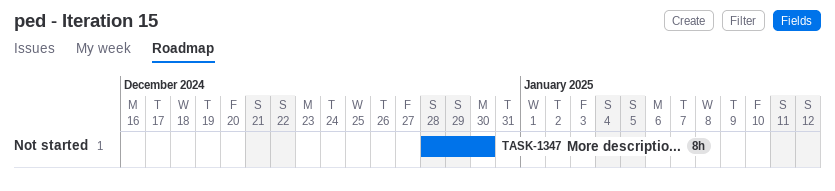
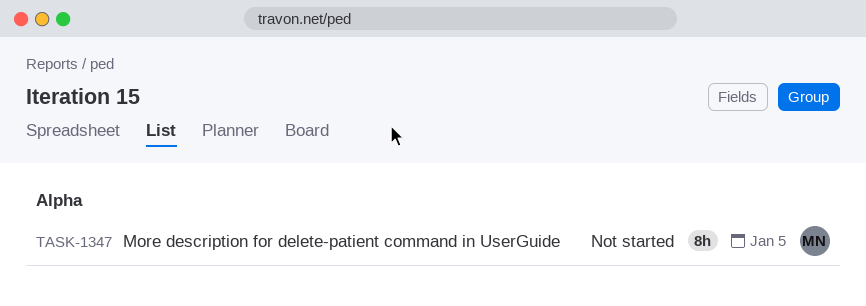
TASK-1347, due: Dec 30 -> Jan 5

